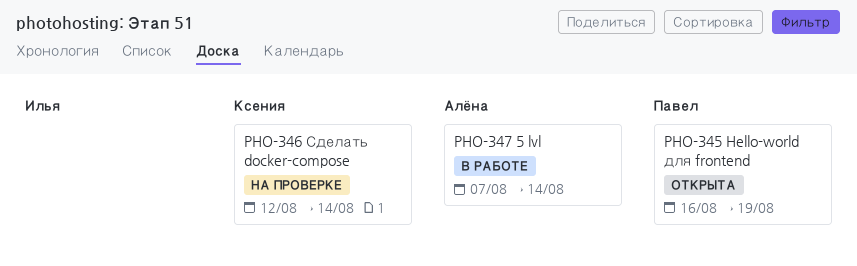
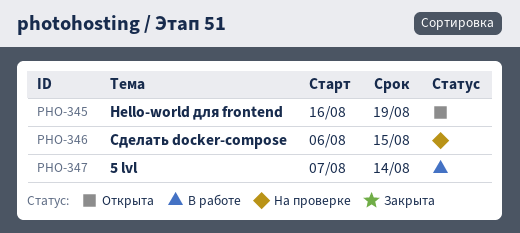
PHO-346, start: Aug 12 -> Aug 6
PHO-346, due: Aug 14 -> Aug 15

